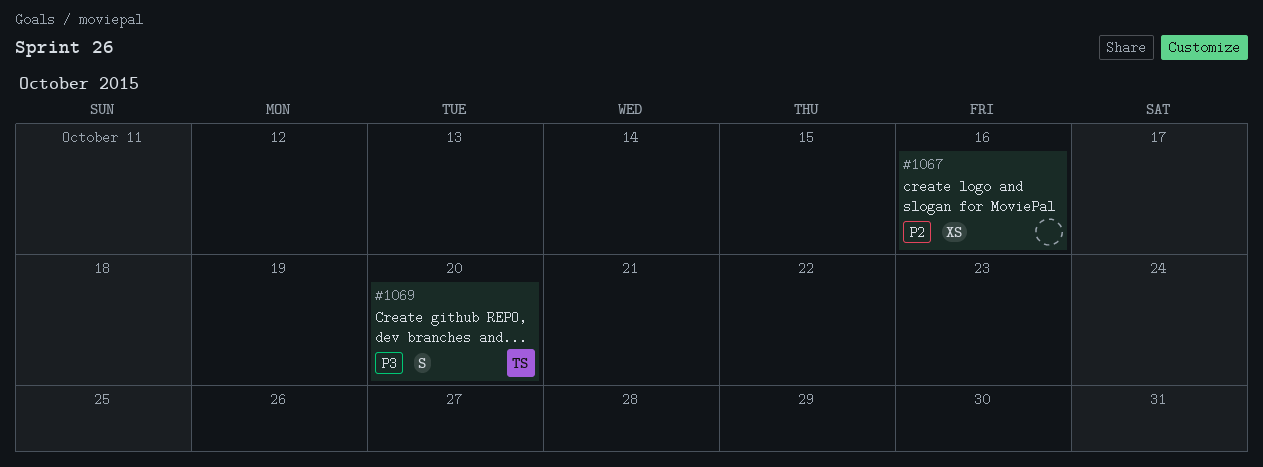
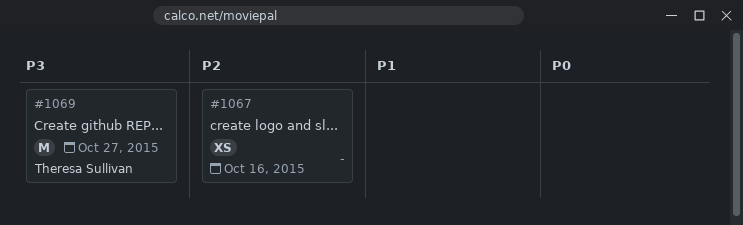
#1069, estimate: S -> M
#1069, due: Oct 20 -> Oct 27

